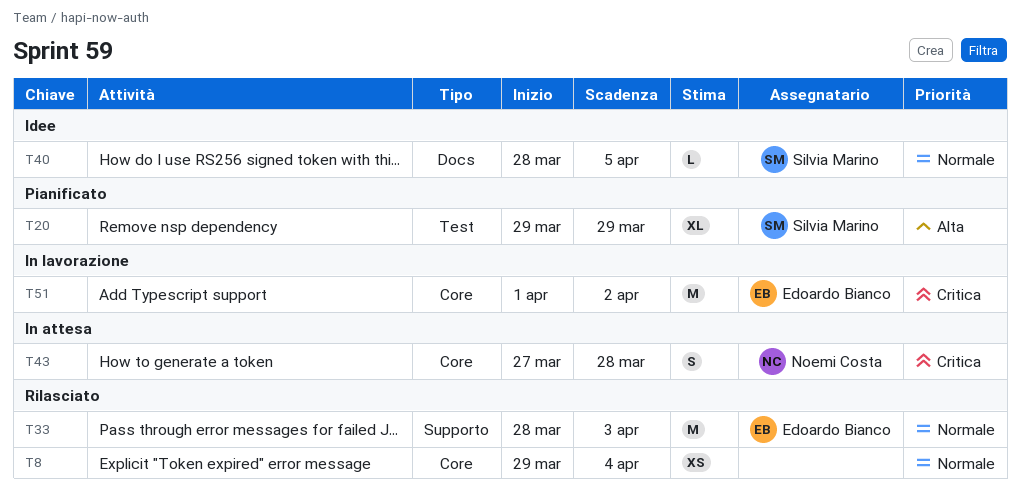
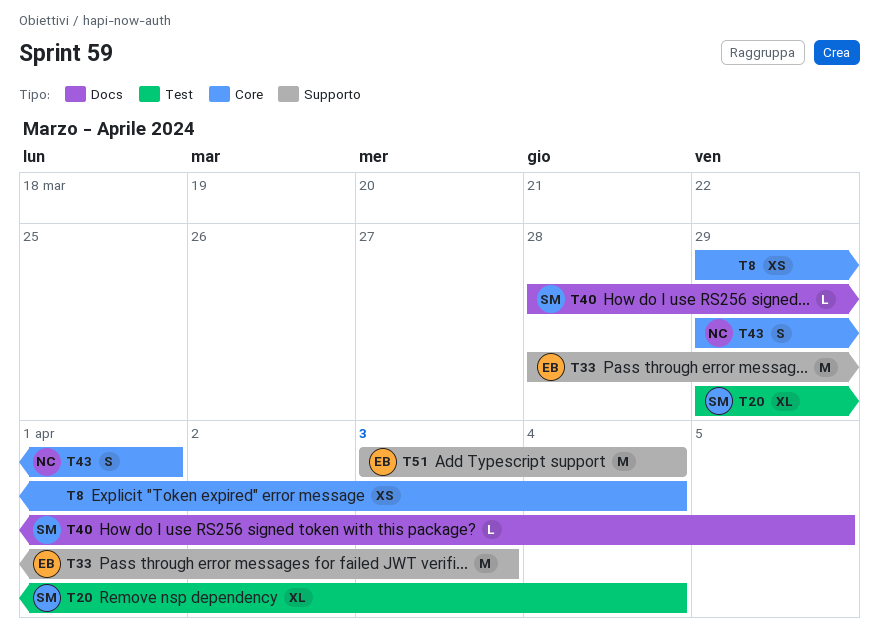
T20, due: Mar 29 -> Apr 4
T43, start: Mar 27 -> Mar 29
T43, due: Mar 28 -> Apr 1
T51, label: Core -> Supporto
T51, start: Apr 1 -> Apr 3
T51, due: Apr 2 -> Apr 4

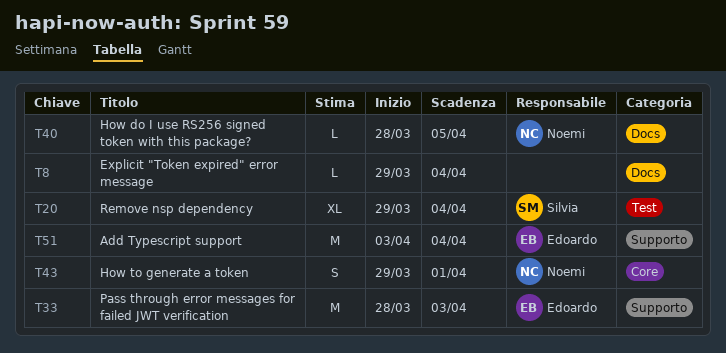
T8, label: Core -> Docs
T8, estimate: XS -> L
T40, owner: Silvia -> Noemi

